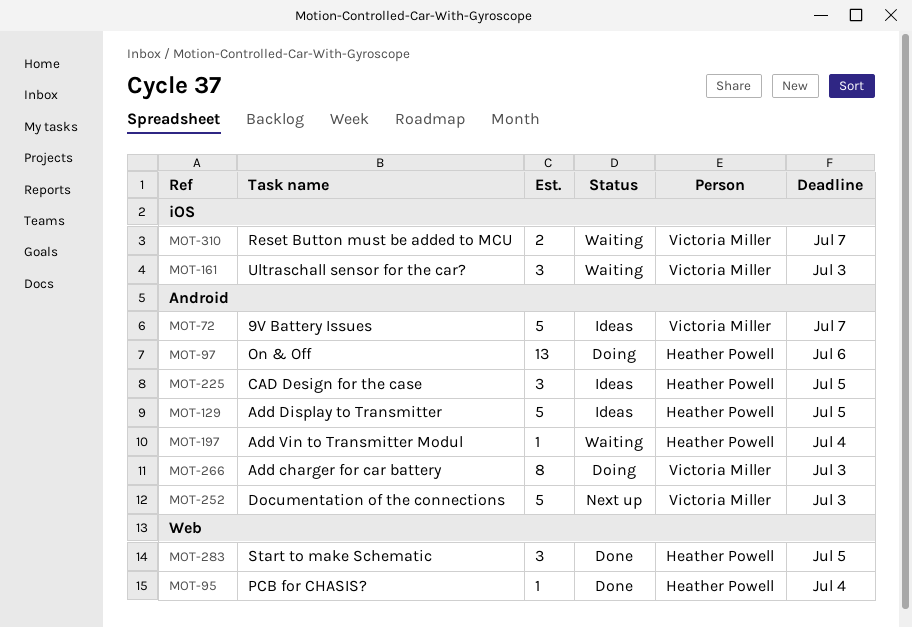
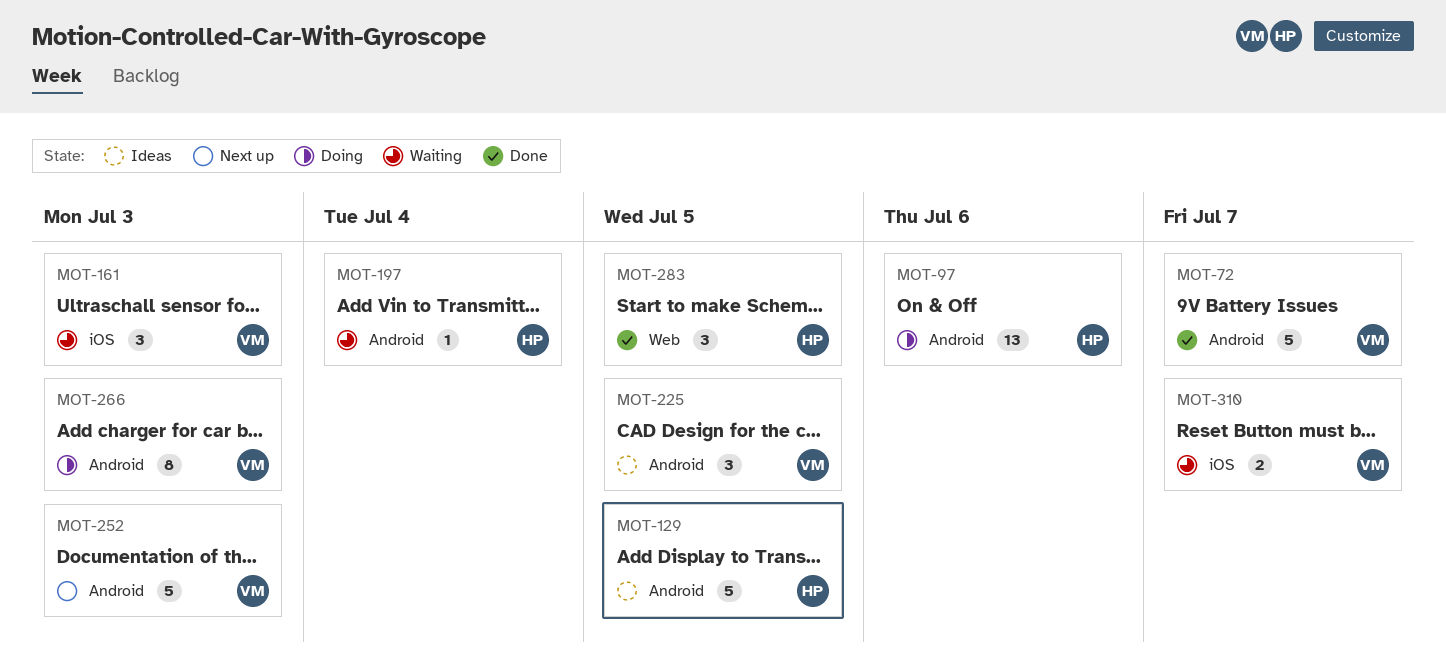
MOT-72, status: Ideas -> Done
MOT-95: present -> none
MOT-225, owner: Heather Powell -> Victoria Miller

